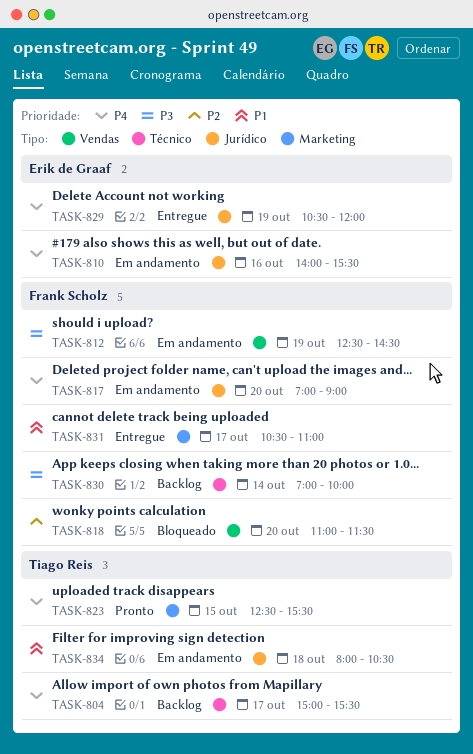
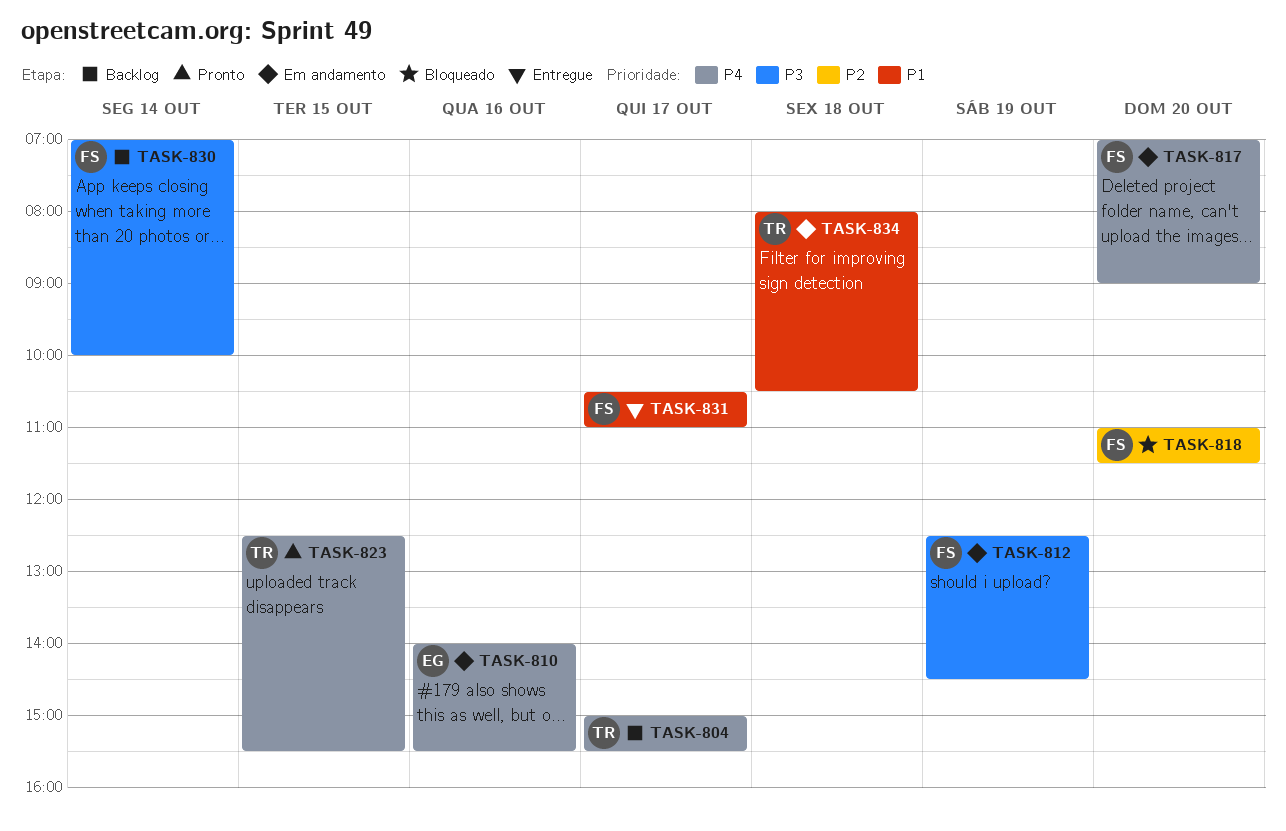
TASK-829: present -> none

